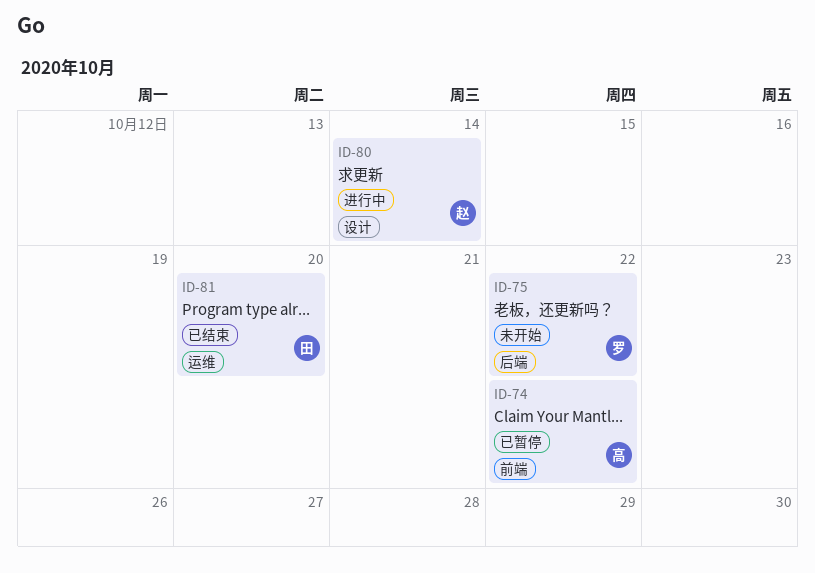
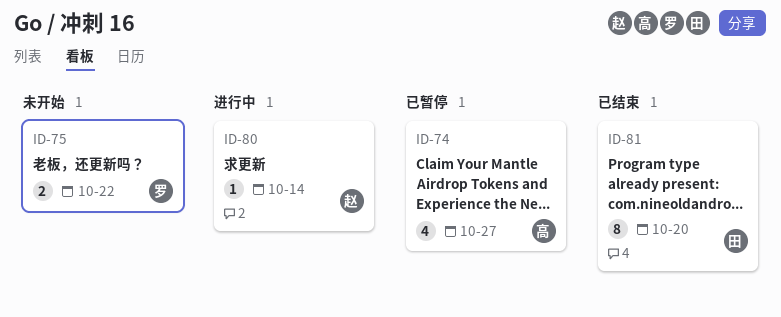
ID-74, due: Oct 22 -> Oct 27

